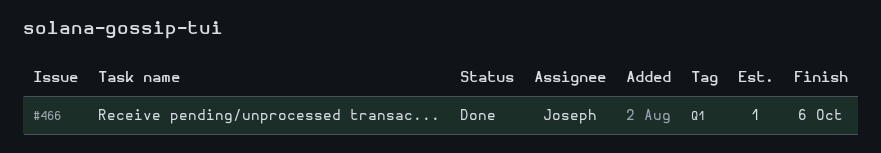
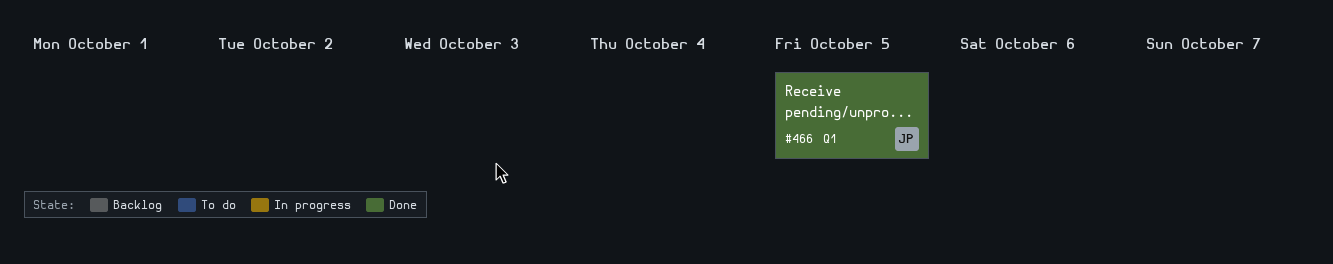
#466, due: Oct 6 -> Oct 5

